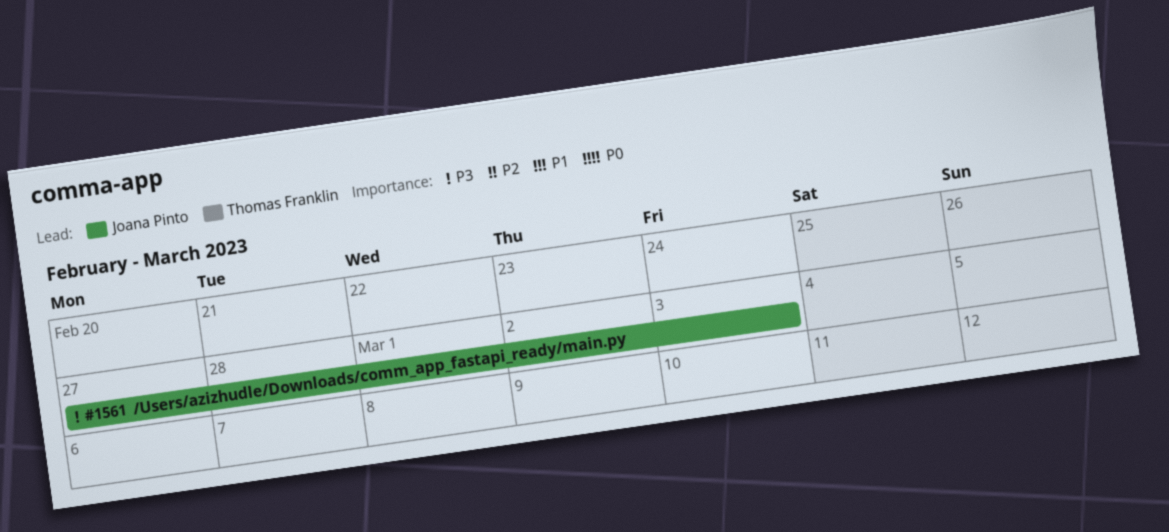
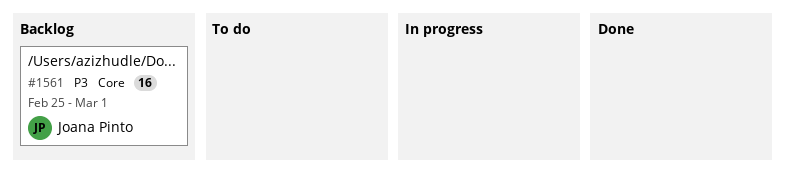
#1561, start: Feb 27 -> Feb 25
#1561, due: Mar 3 -> Mar 1

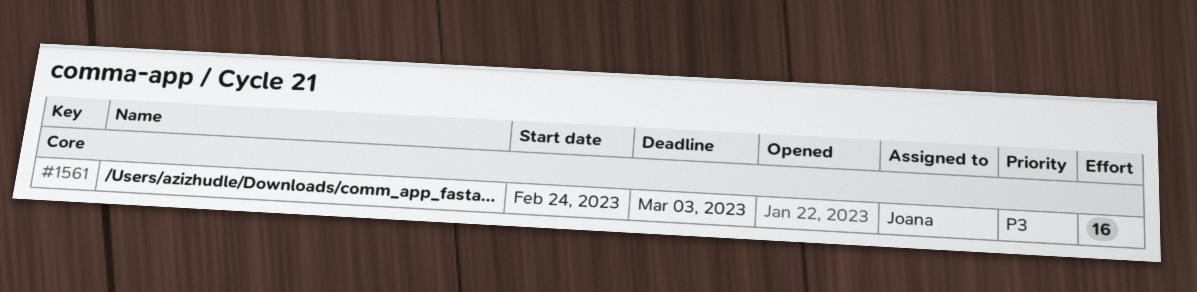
#1561, start: Feb 25 -> Feb 24
#1561, due: Mar 1 -> Mar 3

